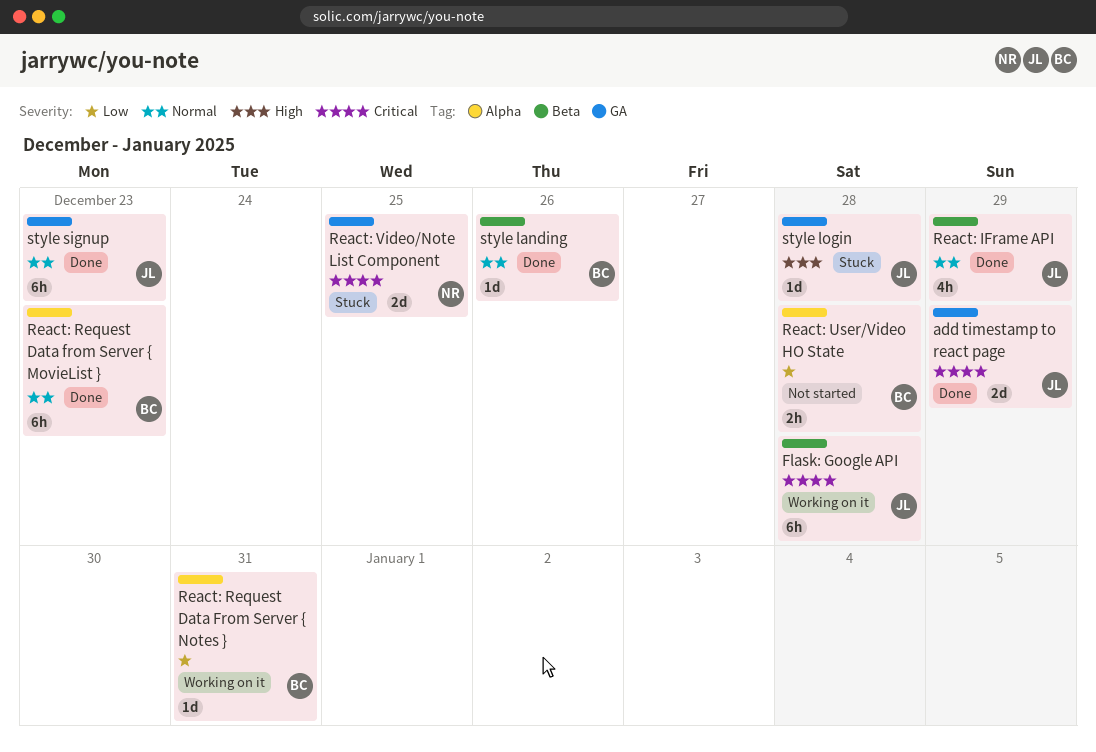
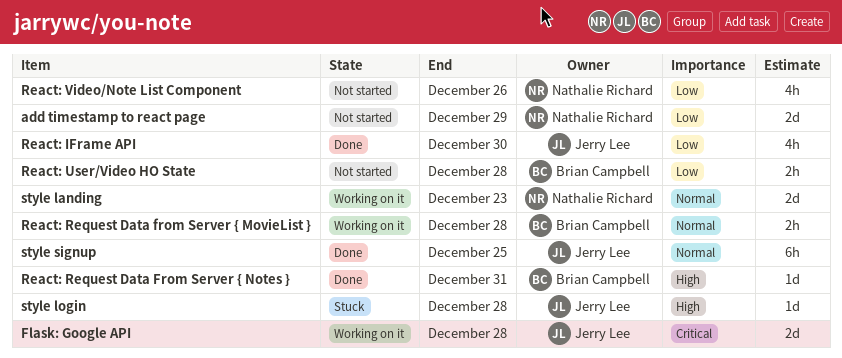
add timestamp to react page, status: Done -> Not started
add timestamp to react page, owner: Jerry Lee -> Nathalie Richard
add timestamp to react page, priority: Critical -> Low
Flask: Google API, estimate: 6h -> 2d
React: IFrame API, priority: Normal -> Low
React: IFrame API, due: Dec 29 -> Dec 30
React: Request Data from Server { MovieList }, status: Done -> Working on it
React: Request Data from Server { MovieList }, estimate: 6h -> 2h
React: Request Data from Server { MovieList }, due: Dec 23 -> Dec 28
React: Request Data From Server { Notes }, status: Working on it -> Done
React: Request Data From Server { Notes }, priority: Low -> High
React: Video/Note List Component, status: Stuck -> Not started
React: Video/Note List Component, priority: Critical -> Low
React: Video/Note List Component, estimate: 2d -> 4h
React: Video/Note List Component, due: Dec 25 -> Dec 26
style landing, status: Done -> Working on it
style landing, owner: Brian Campbell -> Nathalie Richard
style landing, estimate: 1d -> 2d
style landing, due: Dec 26 -> Dec 23
style signup, due: Dec 23 -> Dec 25

